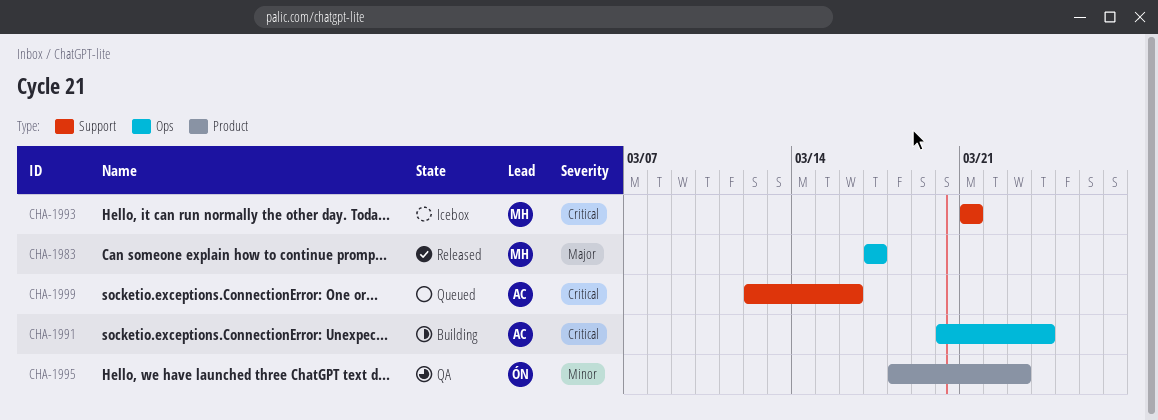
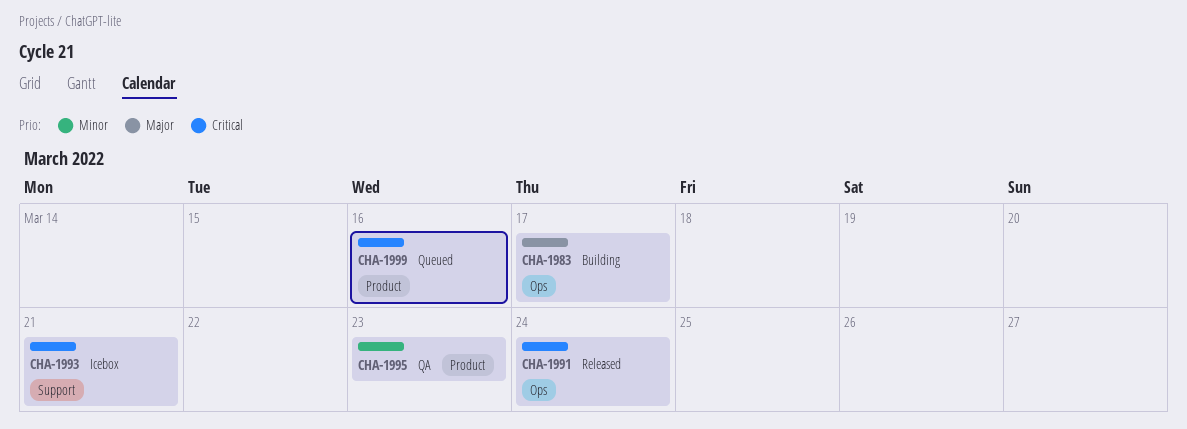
CHA-1983, status: Released -> Building
CHA-1991, status: Building -> Released
CHA-1999, label: Support -> Product

